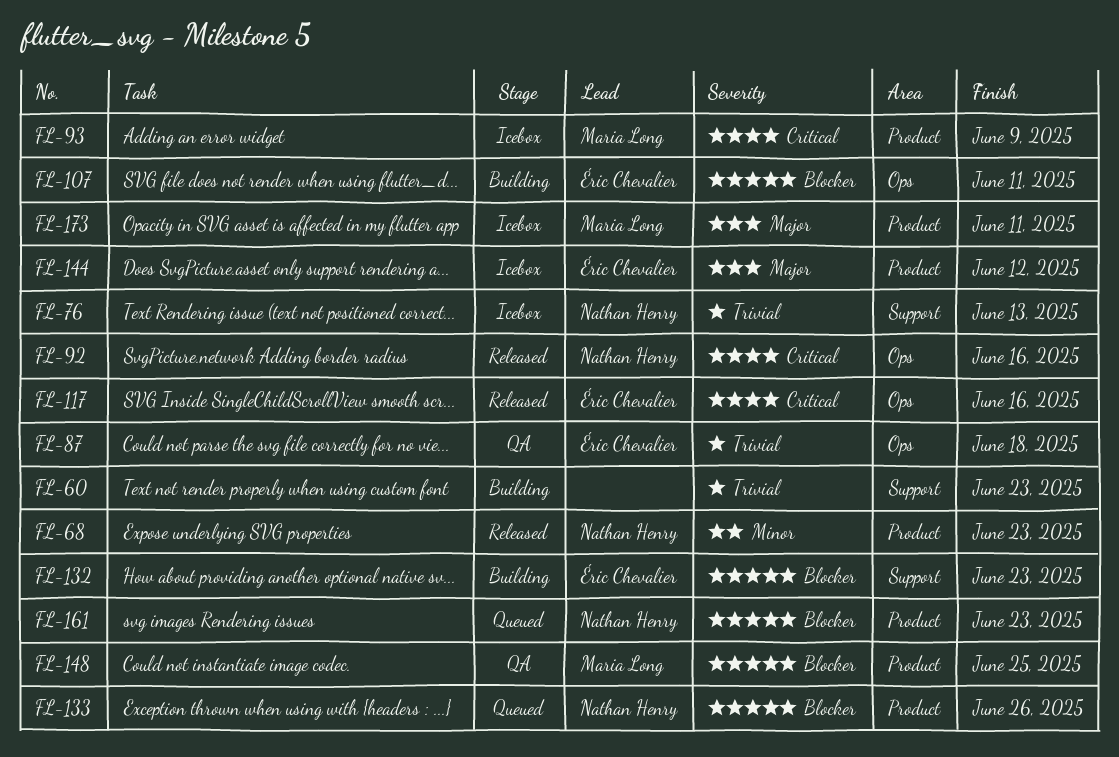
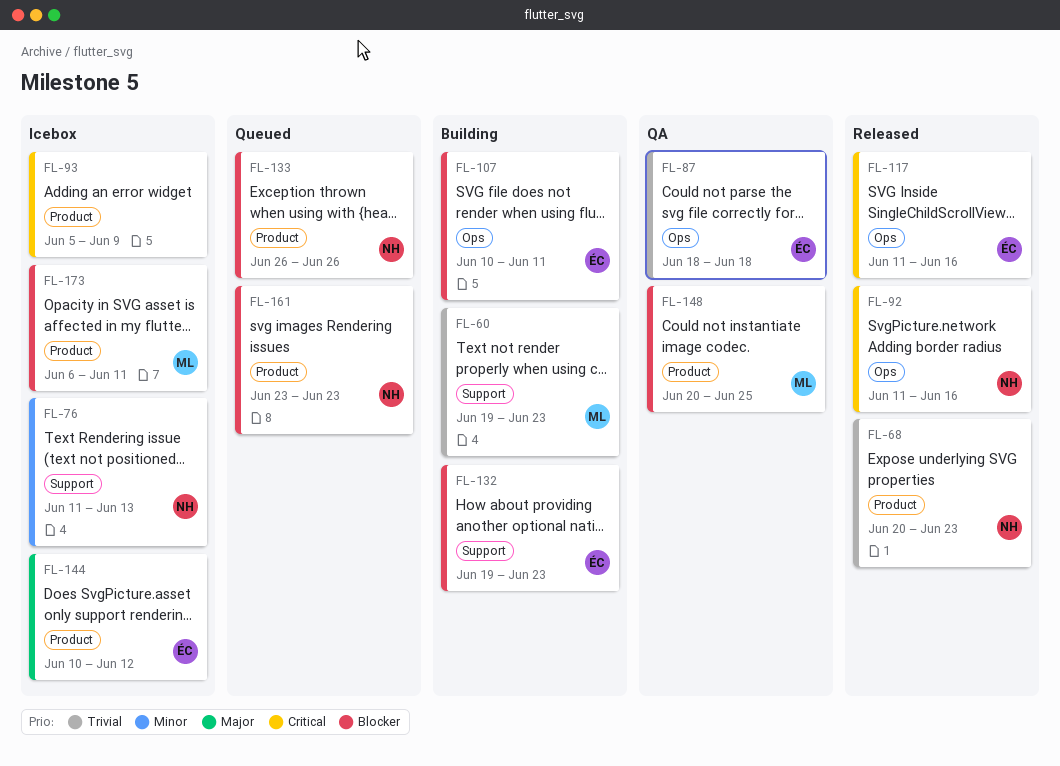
FL-60, owner: none -> Maria Long
FL-68, priority: Minor -> Trivial
FL-76, priority: Trivial -> Minor
FL-93, owner: Maria Long -> none
FL-173, priority: Major -> Blocker

